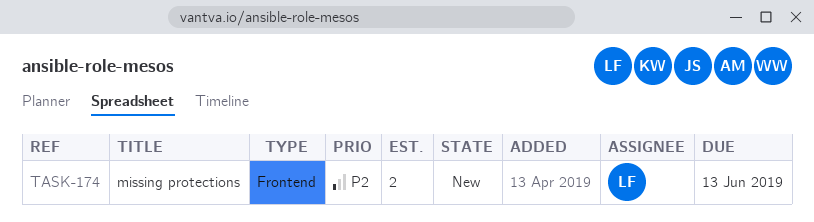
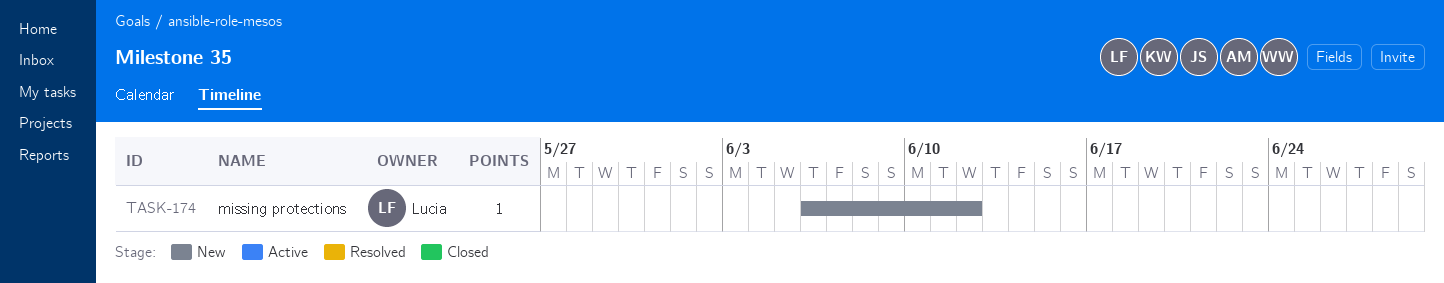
TASK-174, estimate: 2 -> 1
TASK-174, due: Jun 13 -> Jun 12

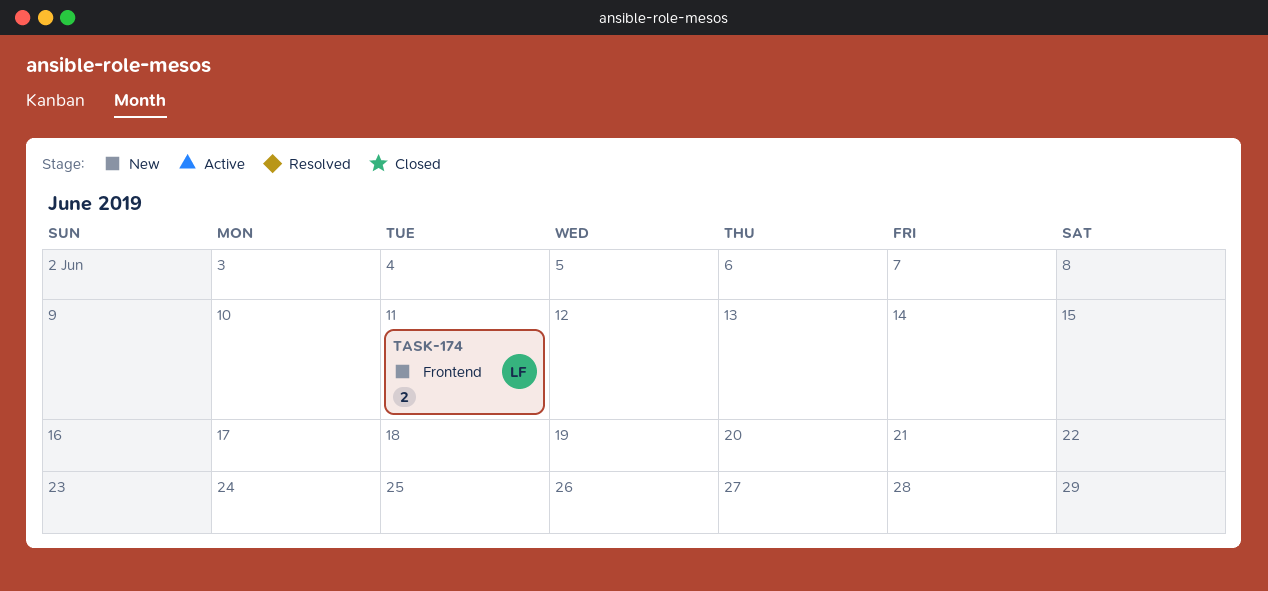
TASK-174, estimate: 1 -> 2
TASK-174, due: Jun 12 -> Jun 11

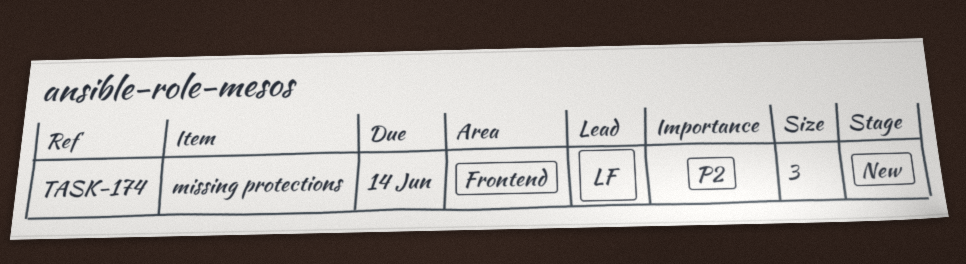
TASK-174, estimate: 2 -> 3
TASK-174, due: Jun 11 -> Jun 14

